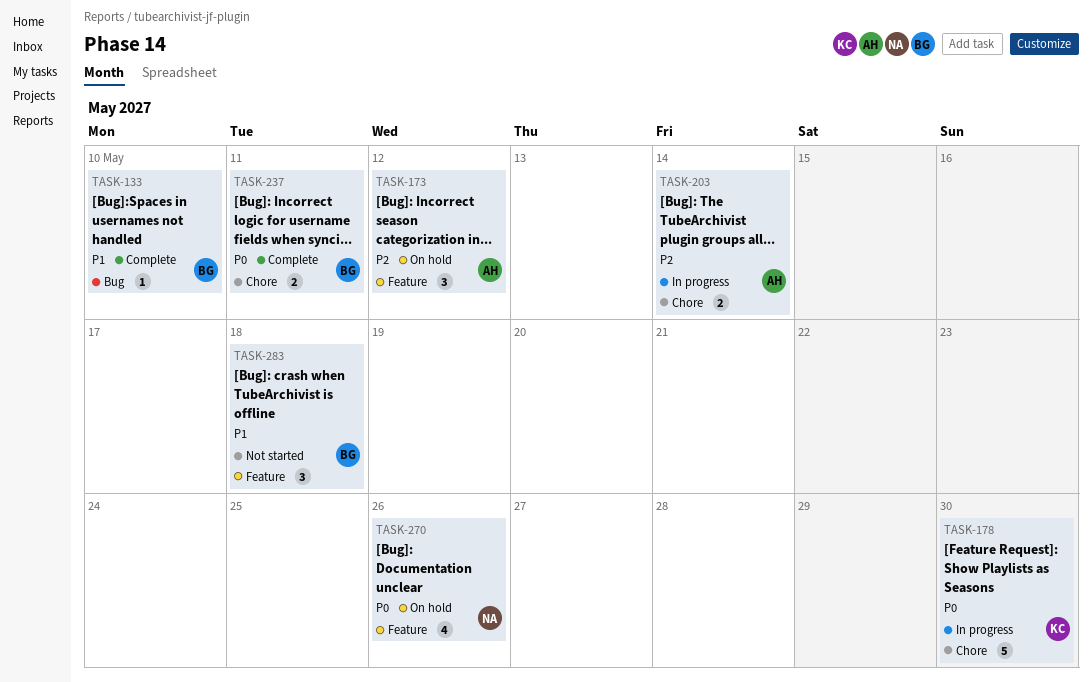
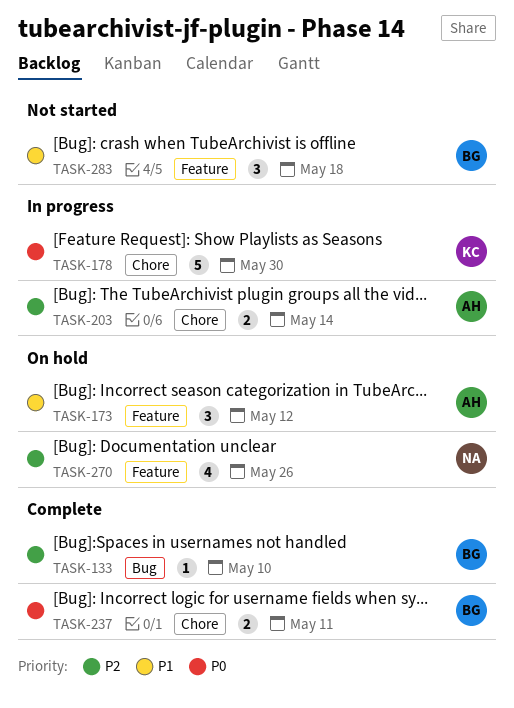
TASK-133, priority: P1 -> P2
TASK-173, priority: P2 -> P1
TASK-270, priority: P0 -> P2

